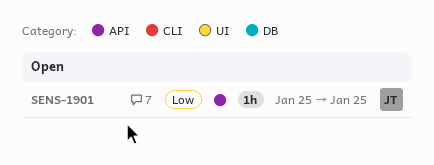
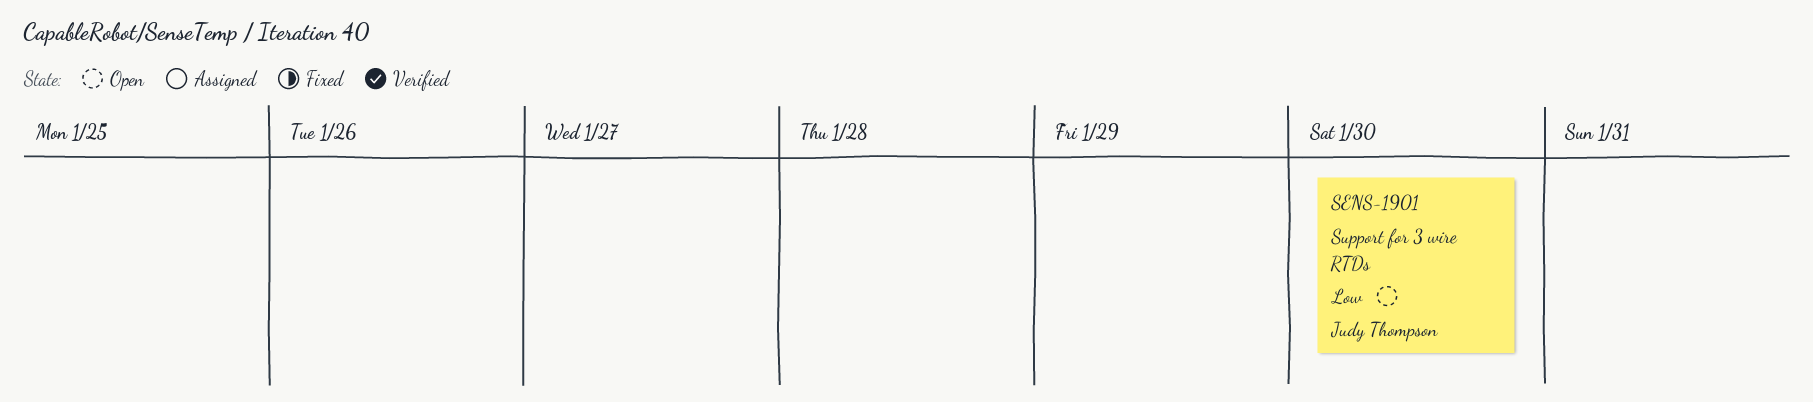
SENS-1901, due: Jan 25 -> Jan 30

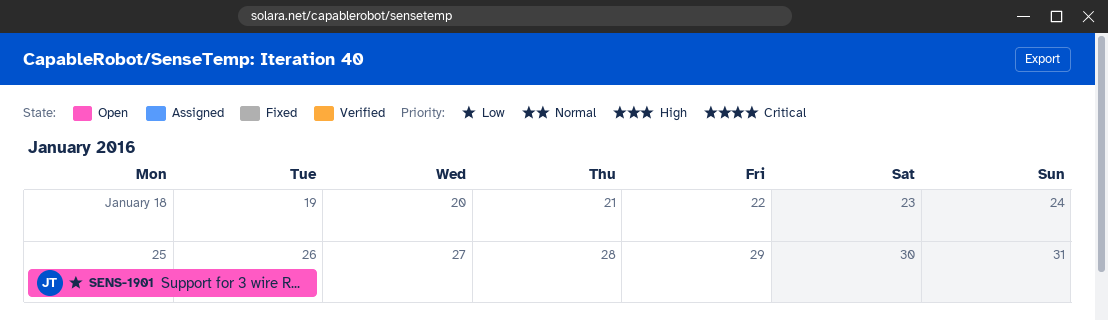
SENS-1901, due: Jan 30 -> Jan 26

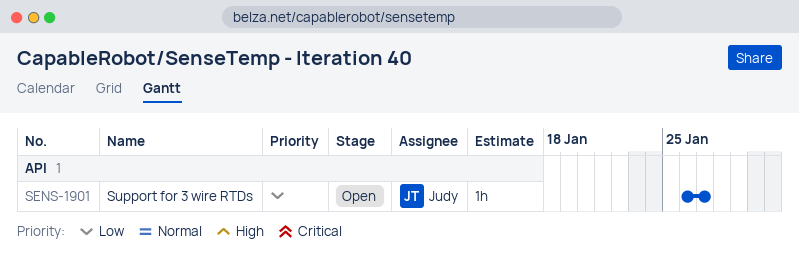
SENS-1901, start: Jan 25 -> Jan 26
SENS-1901, due: Jan 26 -> Jan 27

